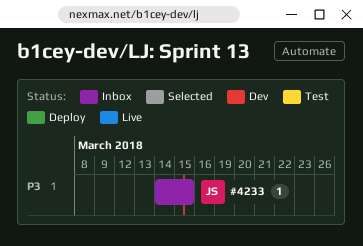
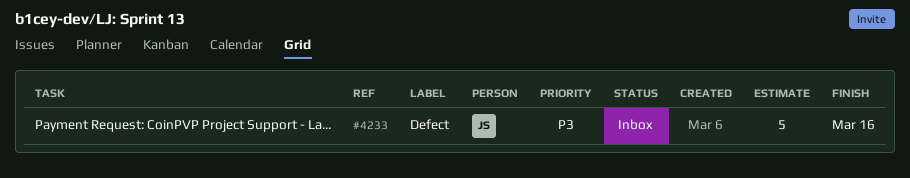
#4233, estimate: 1 -> 5
#4233, due: Mar 15 -> Mar 16

